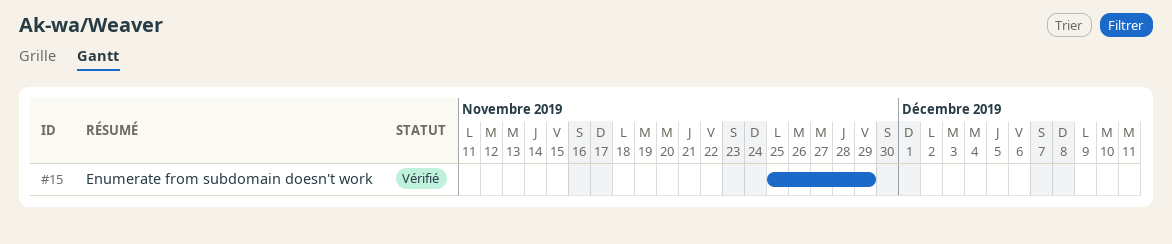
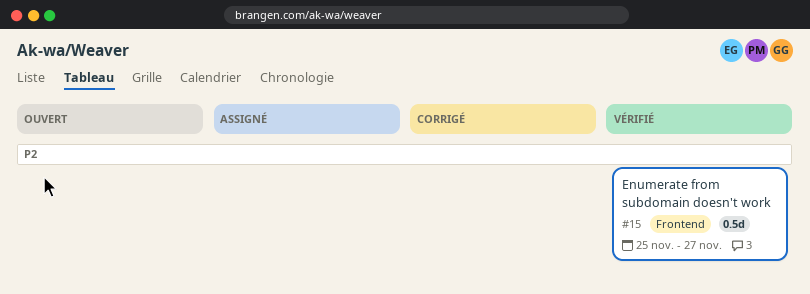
#15, due: Nov 29 -> Nov 27

